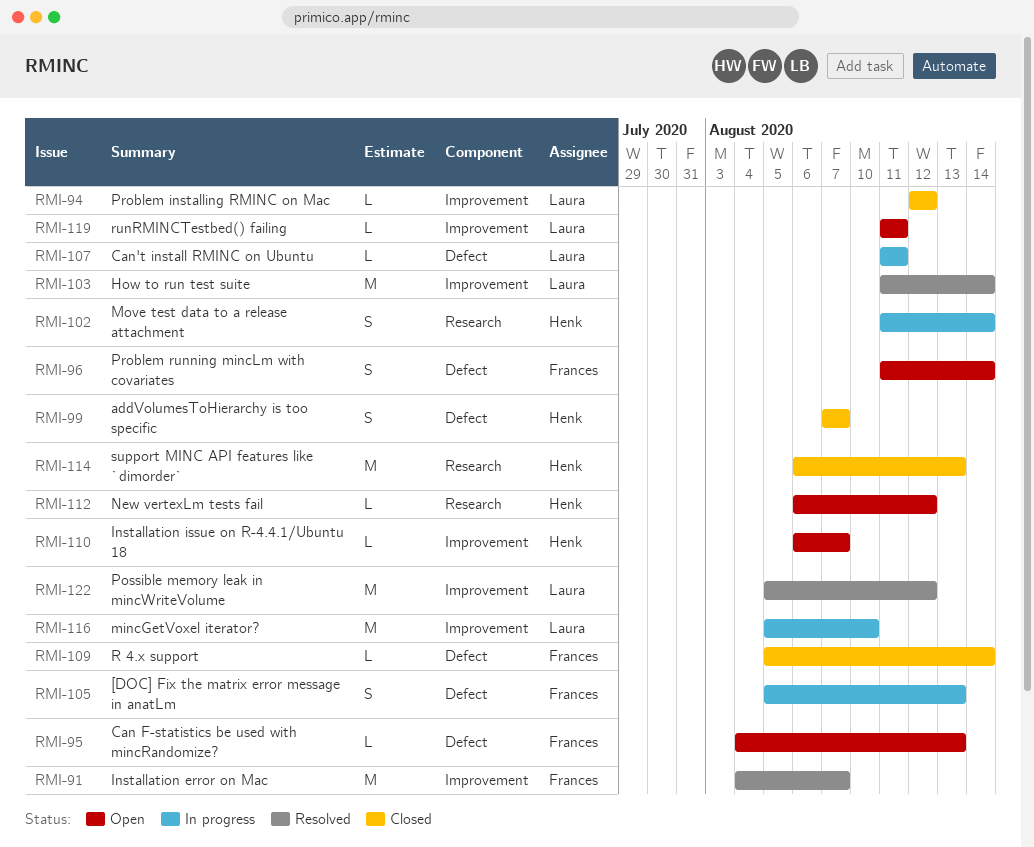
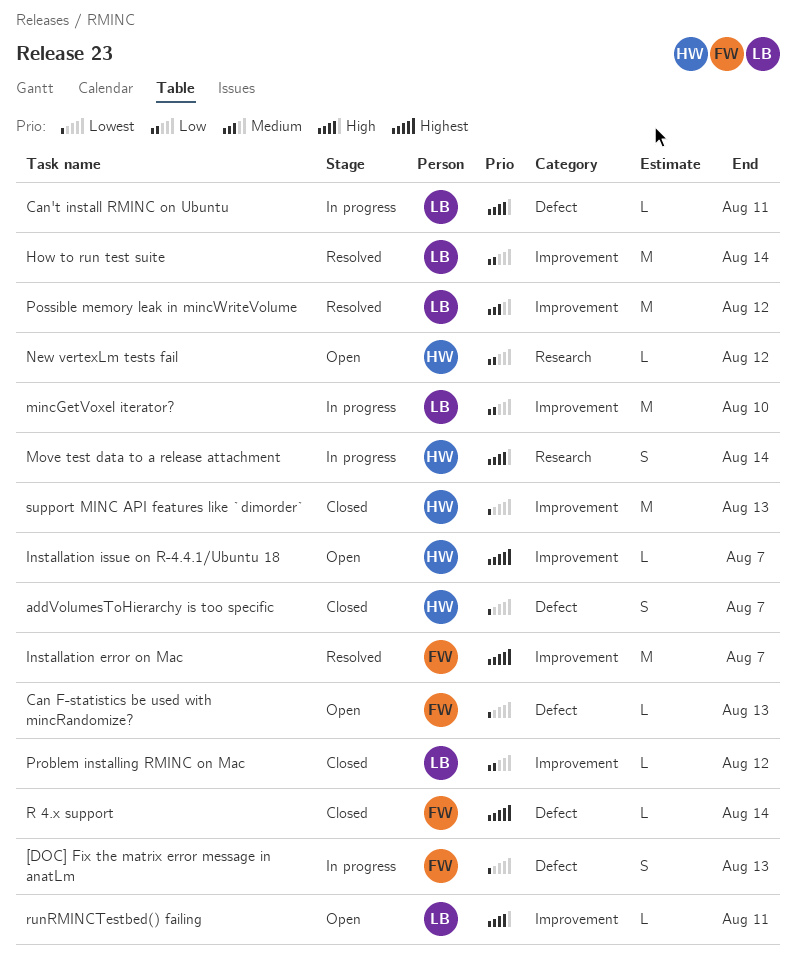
Problem running mincLm with covariates: present -> none
support MINC API features like `dimorder`, label: Research -> Improvement

